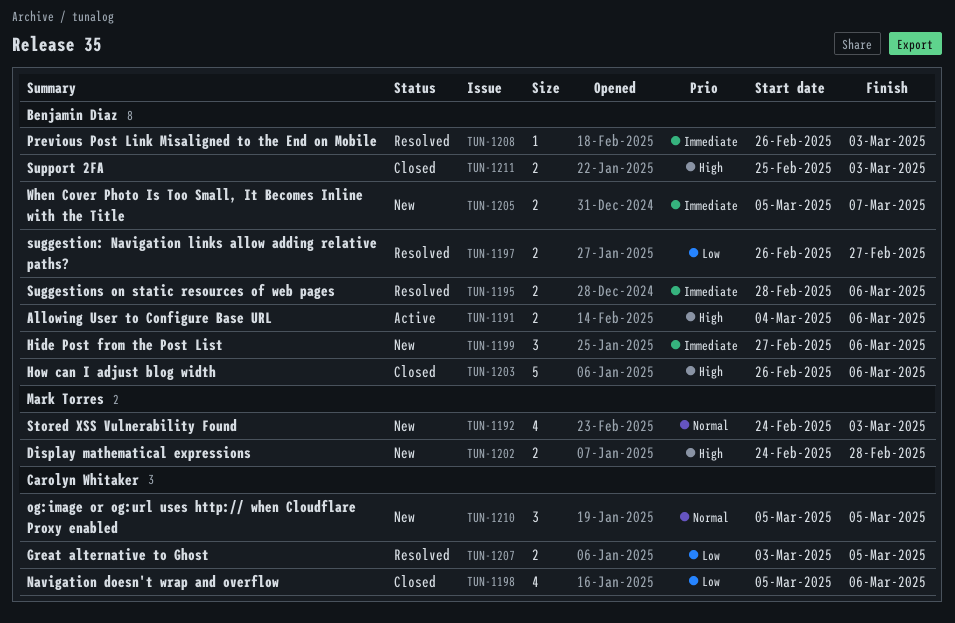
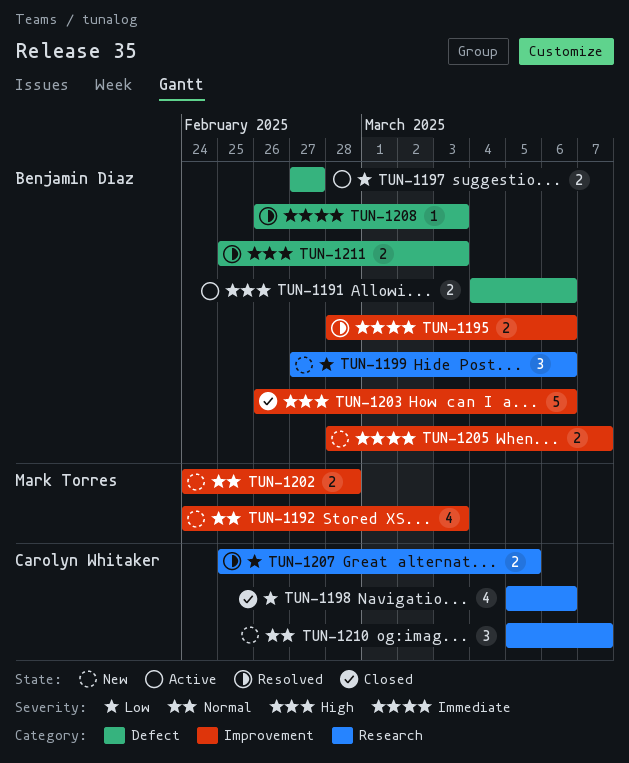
TUN-1197, status: Resolved -> Active
TUN-1197, start: Feb 26 -> Feb 27
TUN-1199, priority: Immediate -> Low
TUN-1202, priority: High -> Normal
TUN-1205, start: Mar 5 -> Feb 28
TUN-1207, start: Mar 3 -> Feb 25
TUN-1210, due: Mar 5 -> Mar 7
TUN-1211, status: Closed -> Resolved

